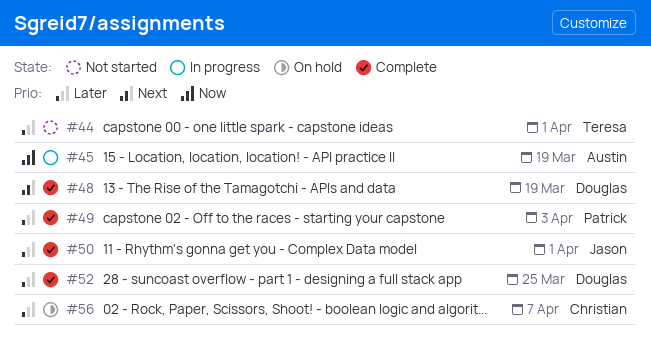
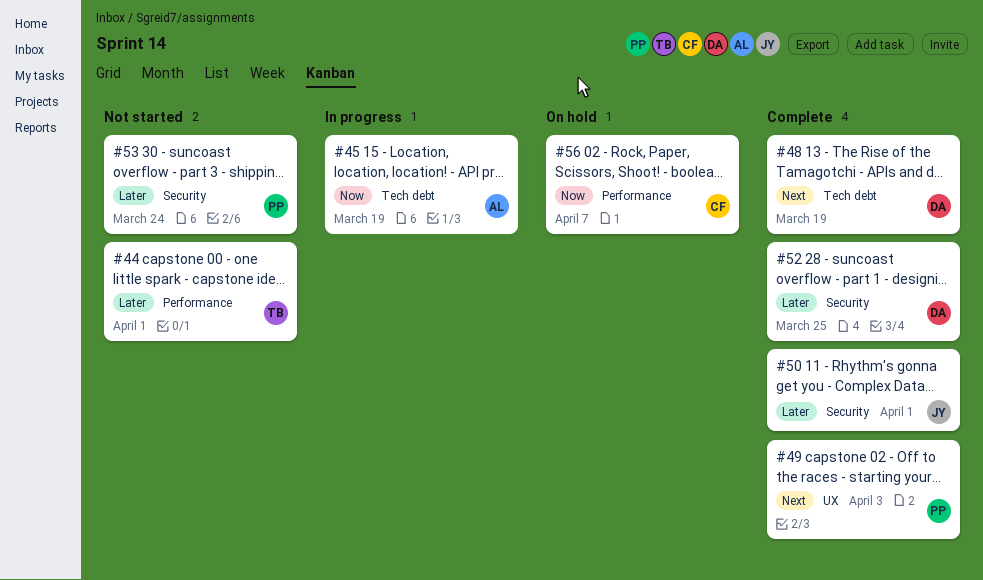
#49, priority: Later -> Next
#53: none -> present
#56, priority: Later -> Now

